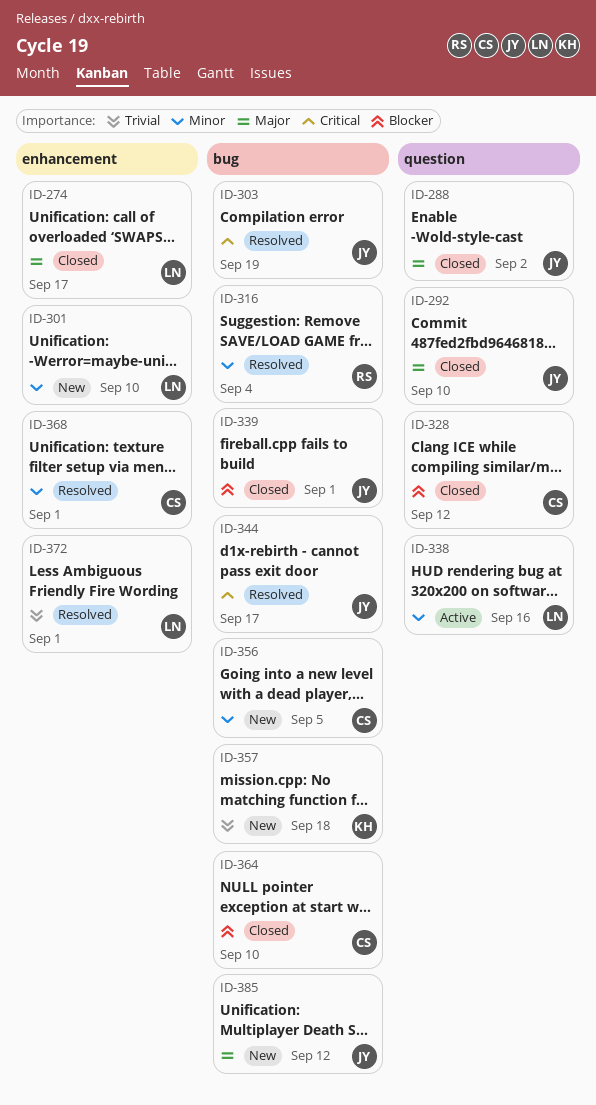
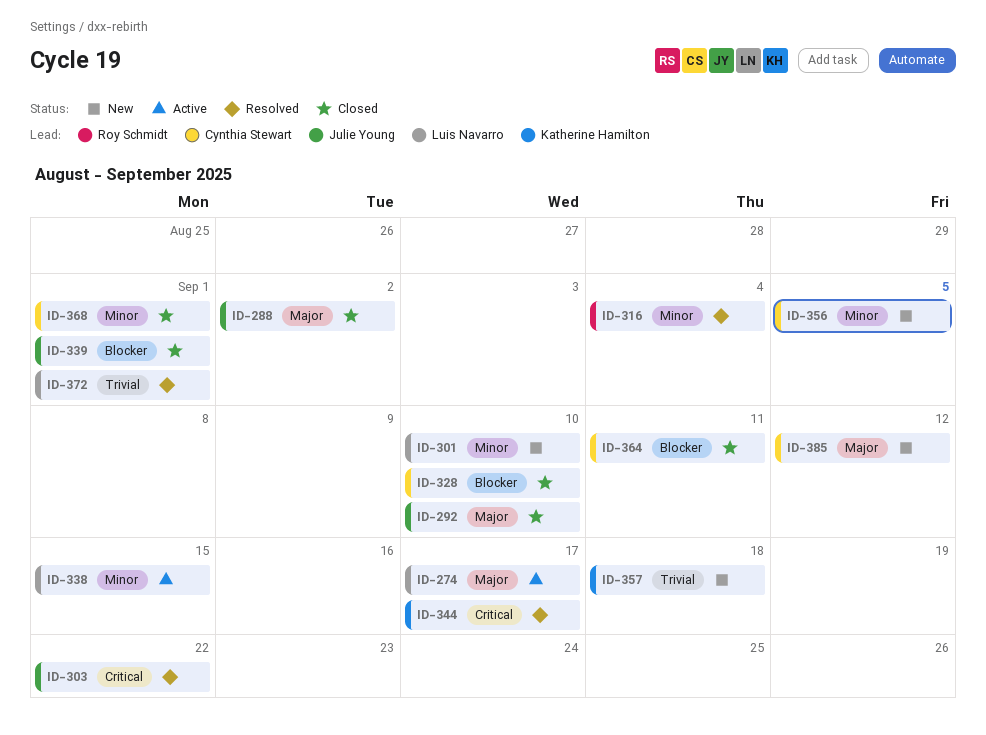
ID-274, status: Closed -> Active
ID-303, due: Sep 19 -> Sep 22
ID-328, due: Sep 12 -> Sep 10
ID-338, due: Sep 16 -> Sep 15
ID-344, owner: Julie Young -> Katherine Hamilton
ID-364, due: Sep 10 -> Sep 11
ID-368, status: Resolved -> Closed
ID-385, owner: Julie Young -> Cynthia Stewart

